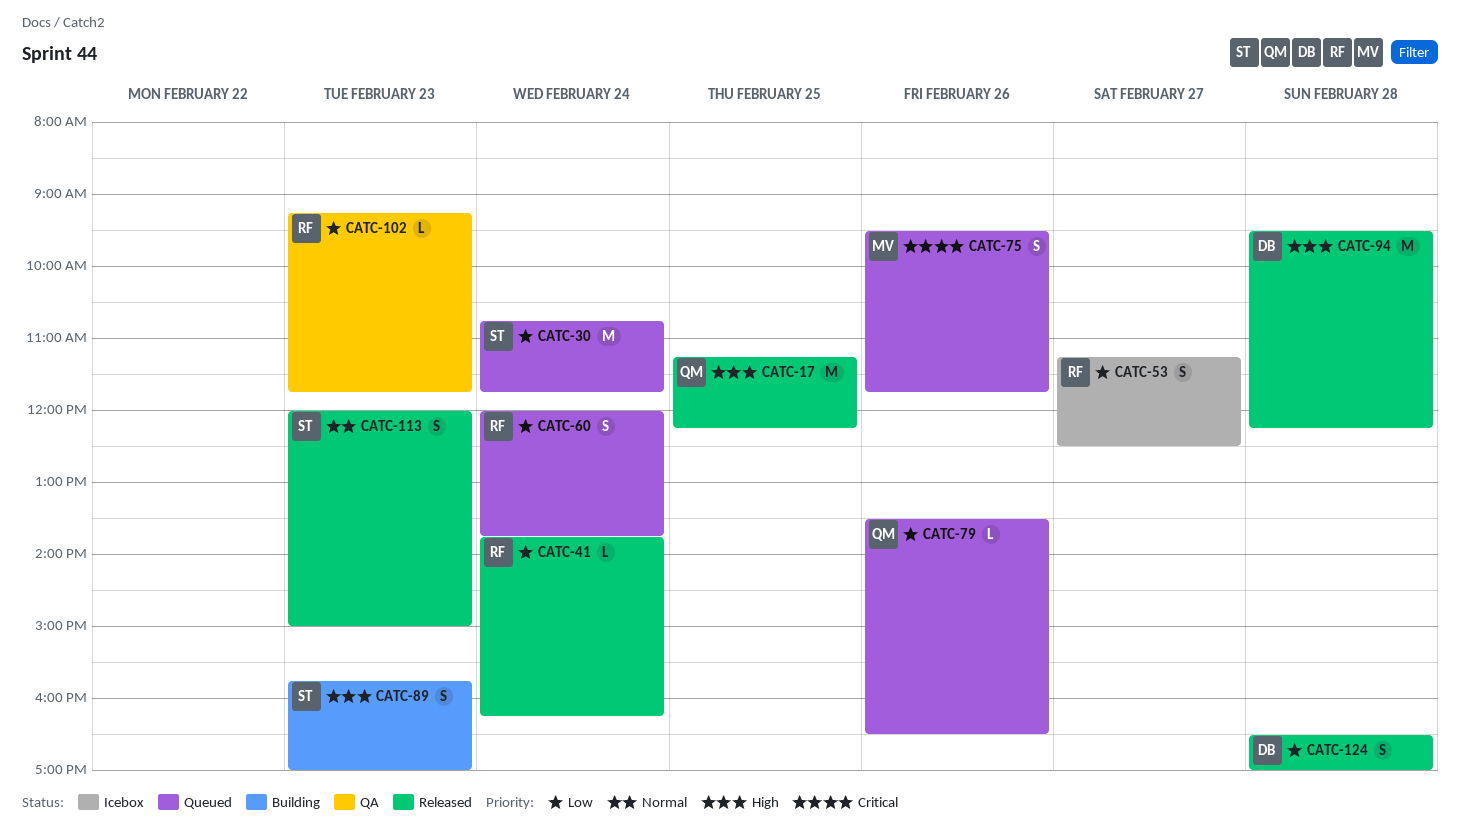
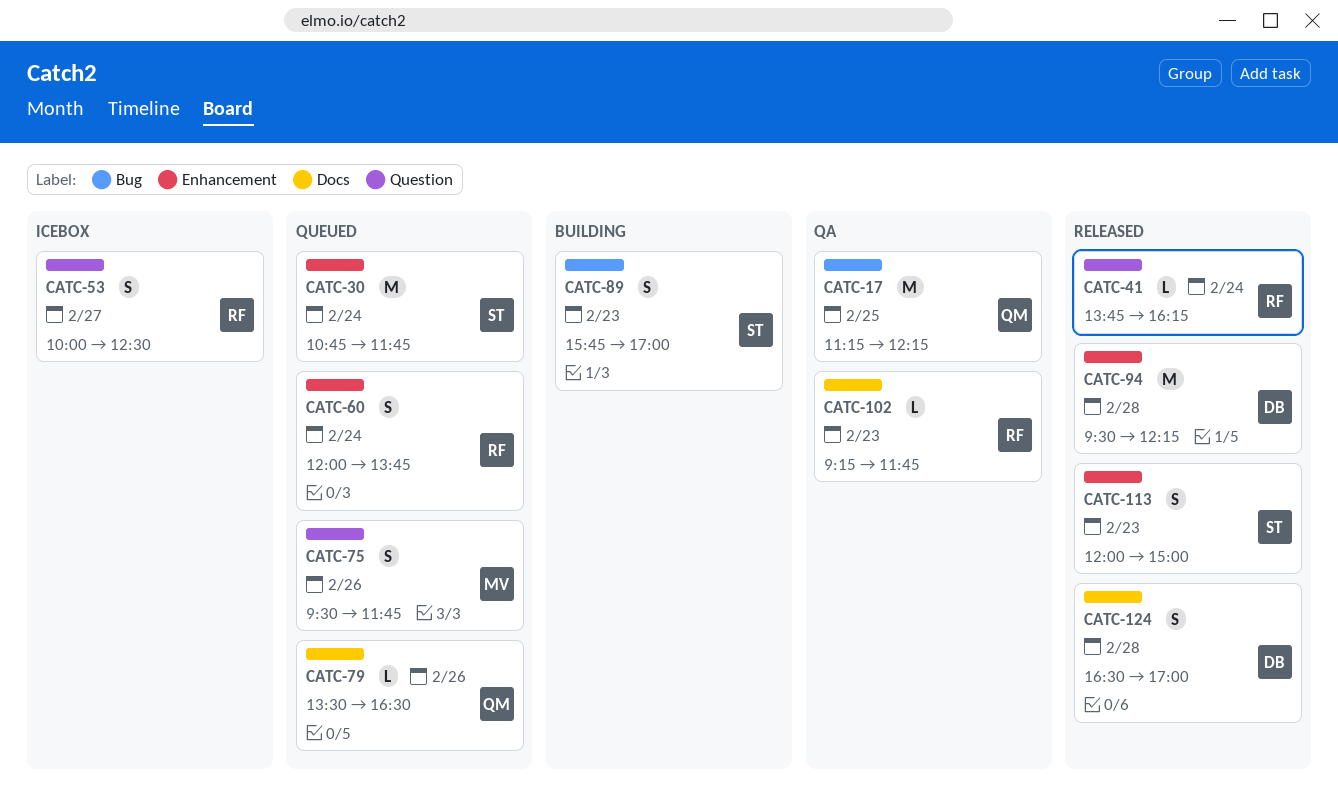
CATC-17, status: Released -> QA
CATC-53, begins: 11:15 -> 10:00

